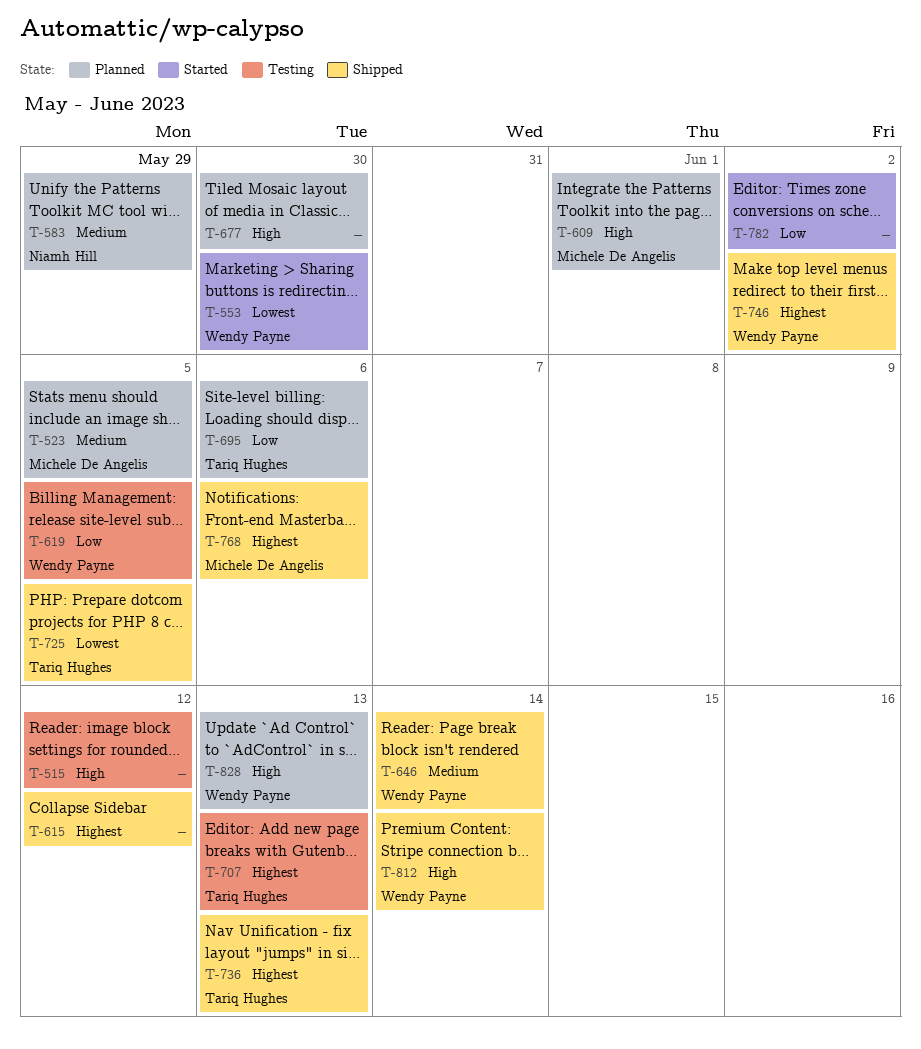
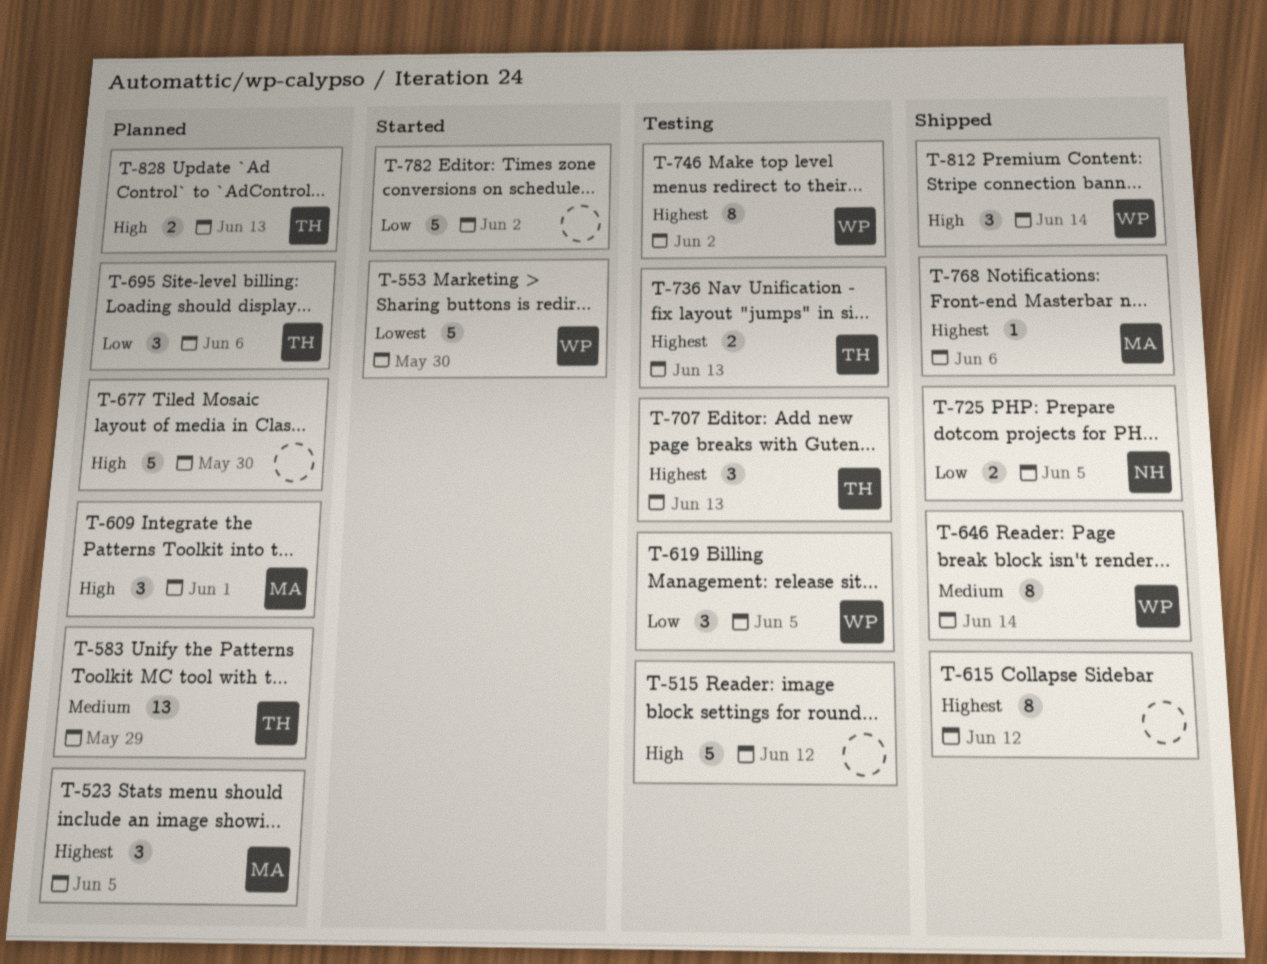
T-523, priority: Medium -> Highest
T-583, owner: Niamh Hill -> Tariq Hughes
T-725, owner: Tariq Hughes -> Niamh Hill
T-725, priority: Lowest -> Low
T-736, status: Shipped -> Testing
T-746, status: Shipped -> Testing
T-828, owner: Wendy Payne -> Tariq Hughes

